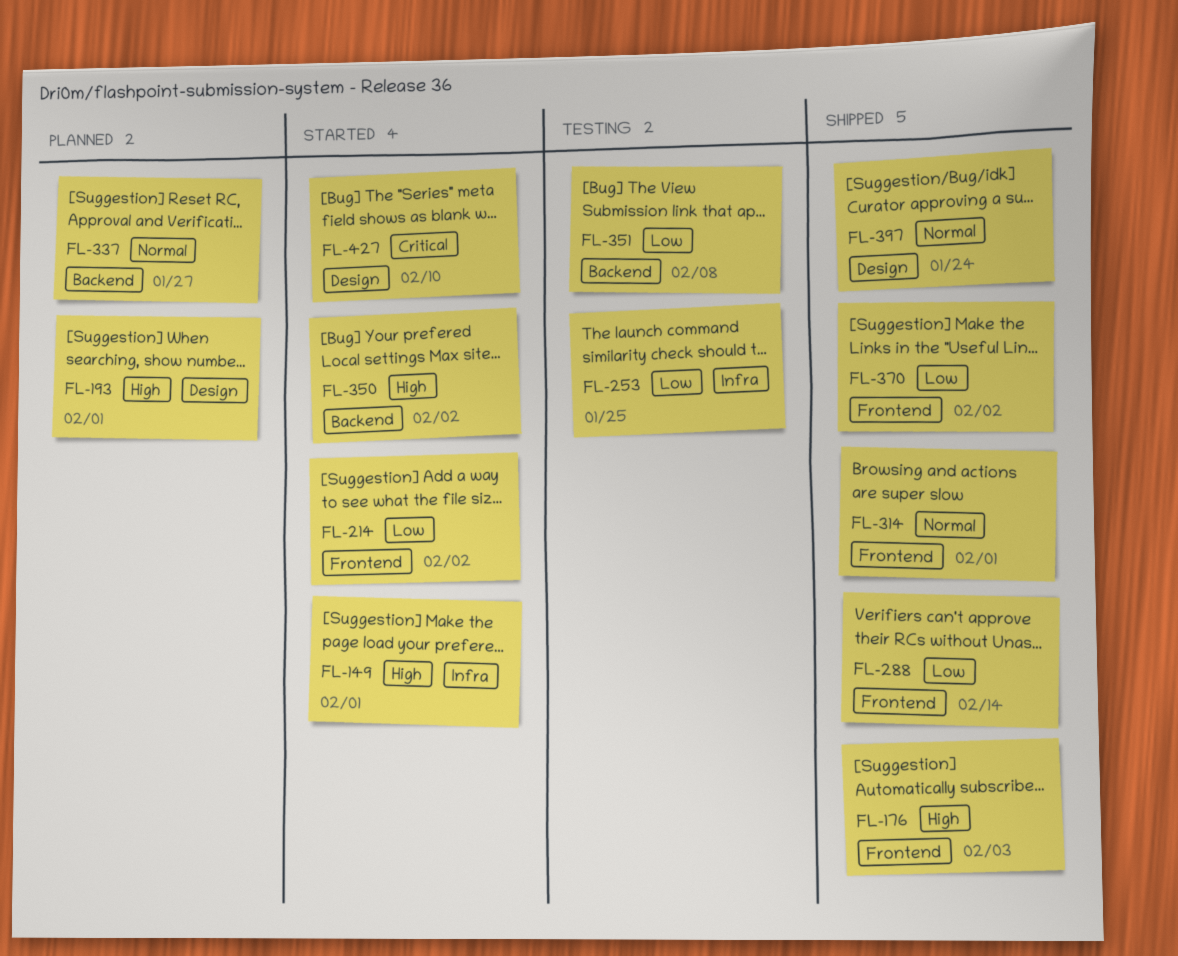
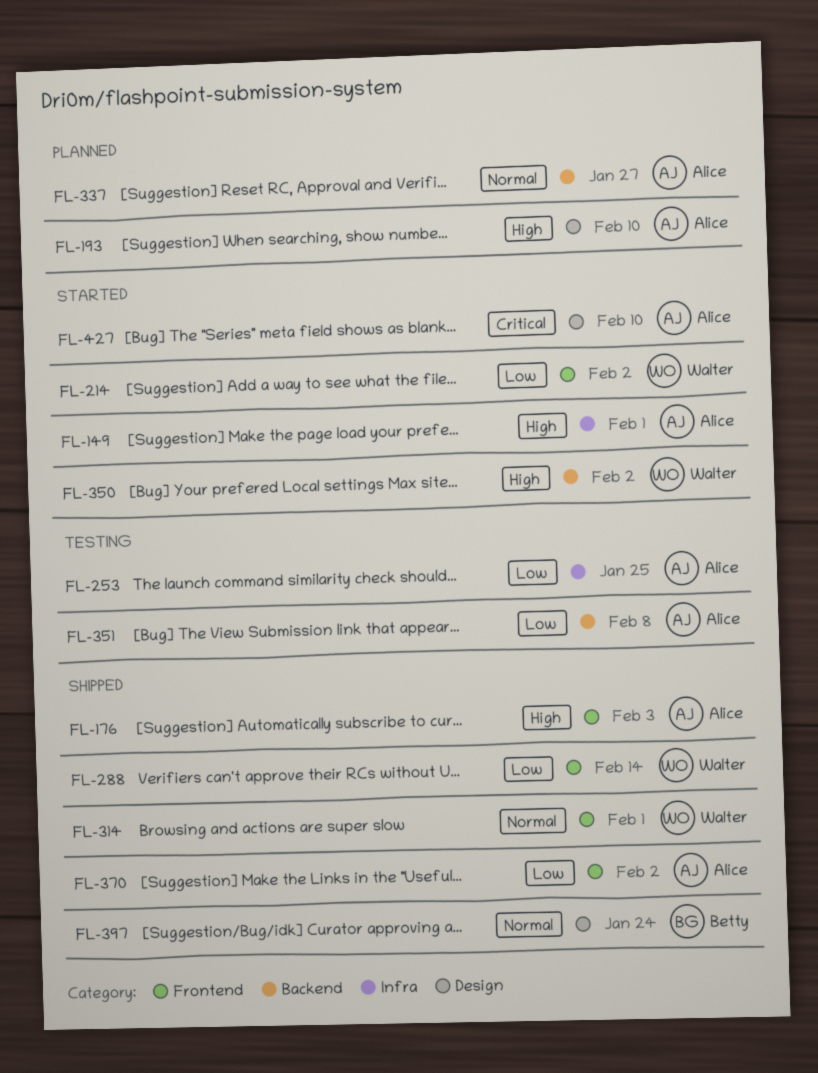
FL-193, due: Feb 1 -> Feb 10

